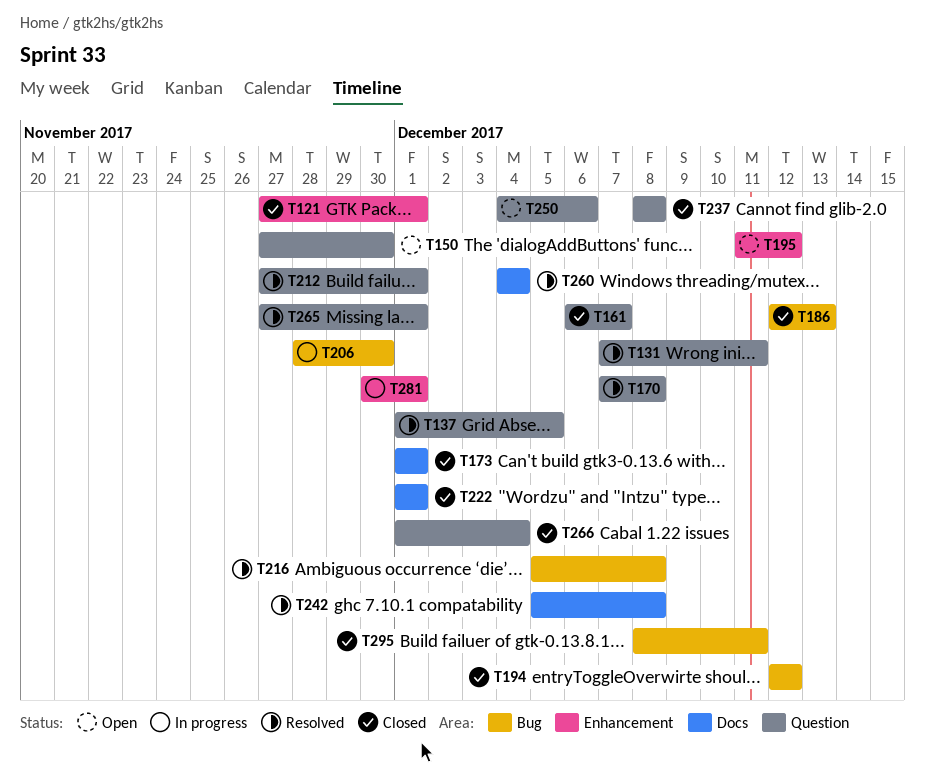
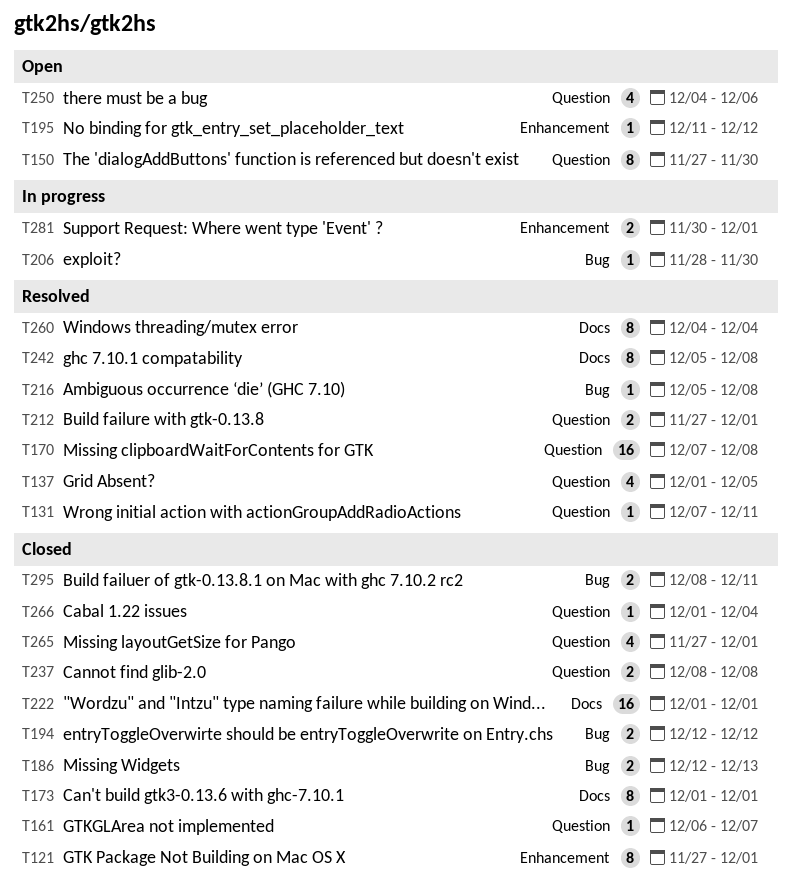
T265, status: Resolved -> Closed

